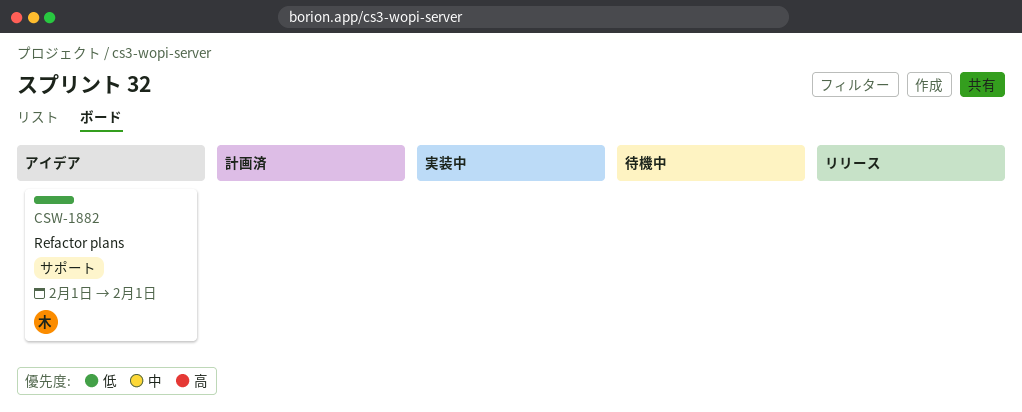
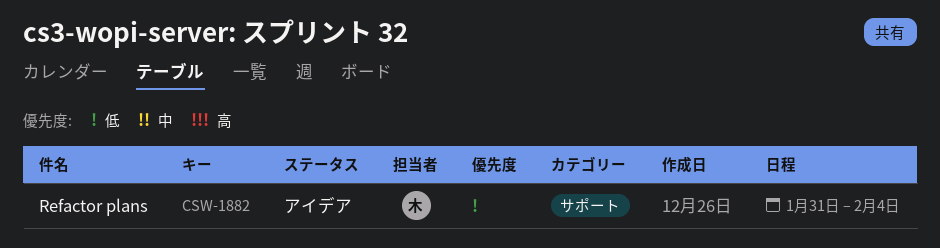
CSW-1882, start: Feb 1 -> Jan 31
CSW-1882, due: Feb 1 -> Feb 4

